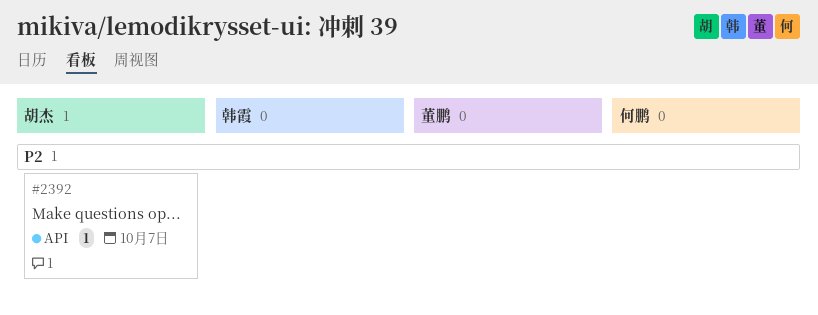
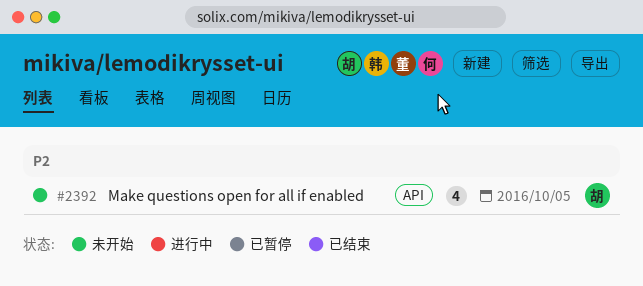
#2392, estimate: 1 -> 4
#2392, due: Oct 7 -> Oct 5

